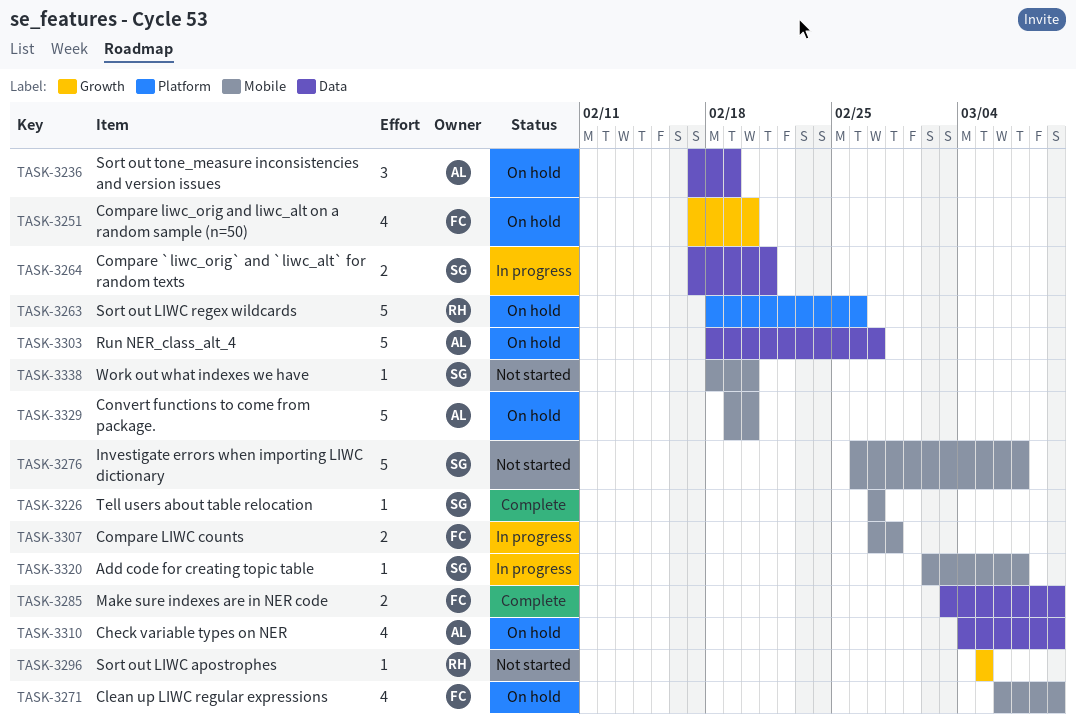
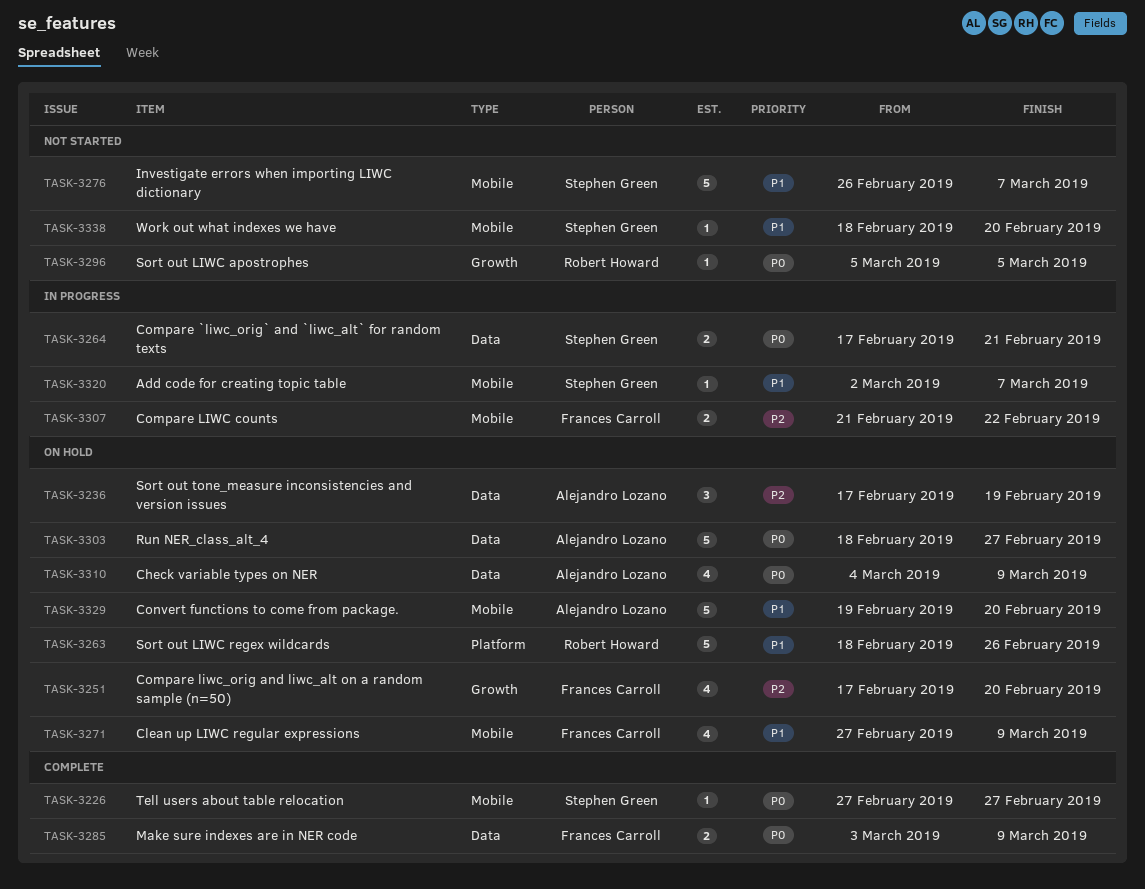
TASK-3271, start: Mar 6 -> Feb 27
TASK-3307, start: Feb 27 -> Feb 21
TASK-3307, due: Feb 28 -> Feb 22

